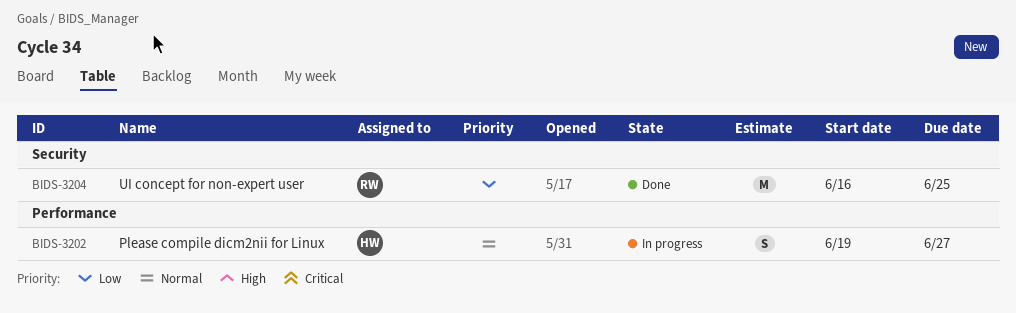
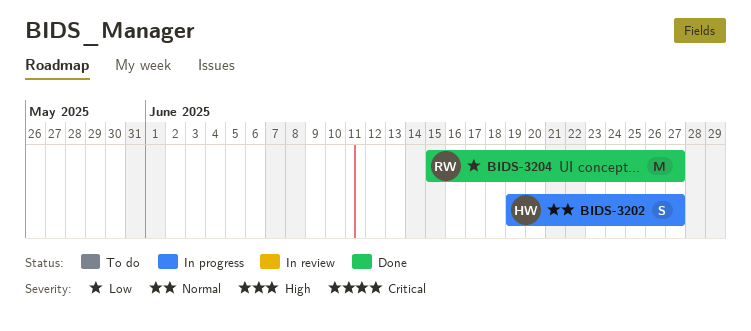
BIDS-3204, start: Jun 16 -> Jun 15
BIDS-3204, due: Jun 25 -> Jun 27

